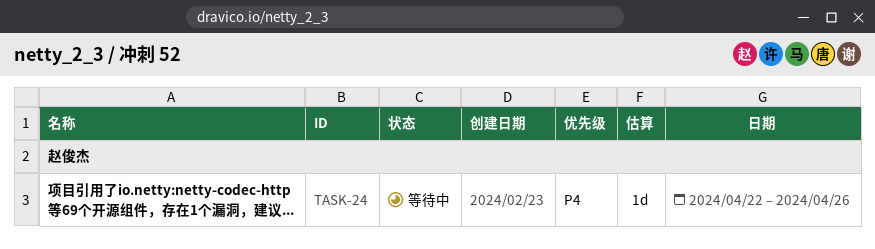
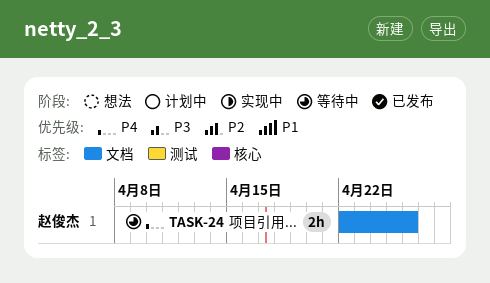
TASK-24, estimate: 1d -> 2h

